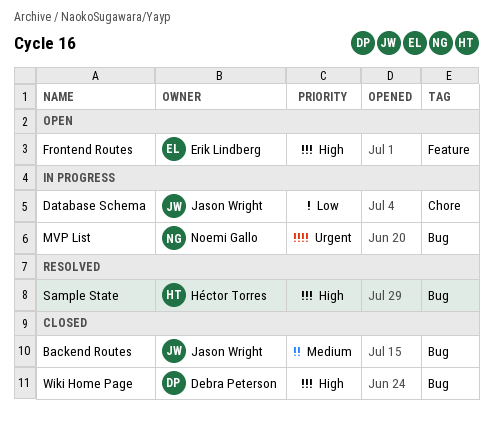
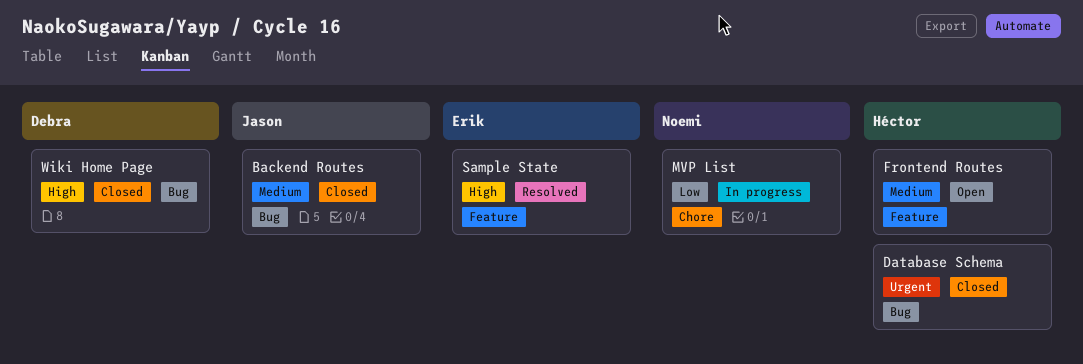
Database Schema, status: In progress -> Closed
Database Schema, owner: Jason Wright -> Héctor Torres
Database Schema, priority: Low -> Urgent
Database Schema, label: Chore -> Bug
Frontend Routes, owner: Erik Lindberg -> Héctor Torres
Frontend Routes, priority: High -> Medium
MVP List, priority: Urgent -> Low
MVP List, label: Bug -> Chore
Sample State, owner: Héctor Torres -> Erik Lindberg
Sample State, label: Bug -> Feature

